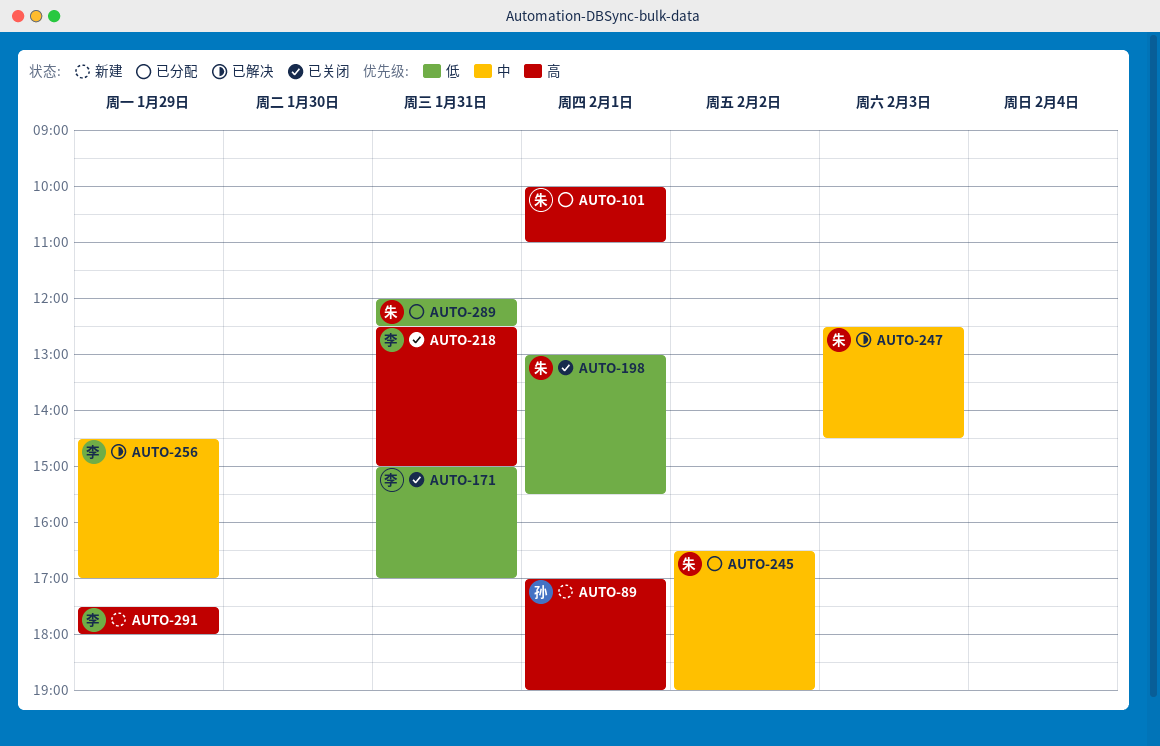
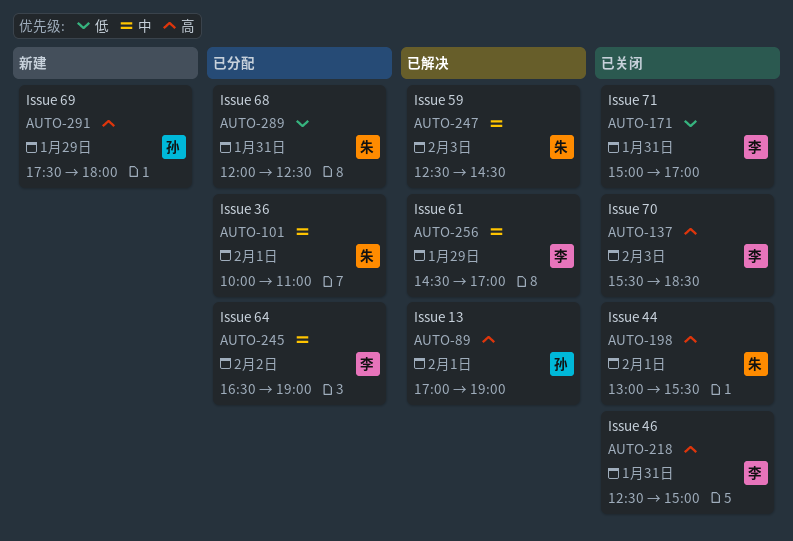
AUTO-89, status: 新建 -> 已解决
AUTO-101, priority: 高 -> 中
AUTO-137: none -> present
AUTO-198, priority: 低 -> 高
AUTO-245, owner: 朱 -> 李
AUTO-291, owner: 李 -> 孙

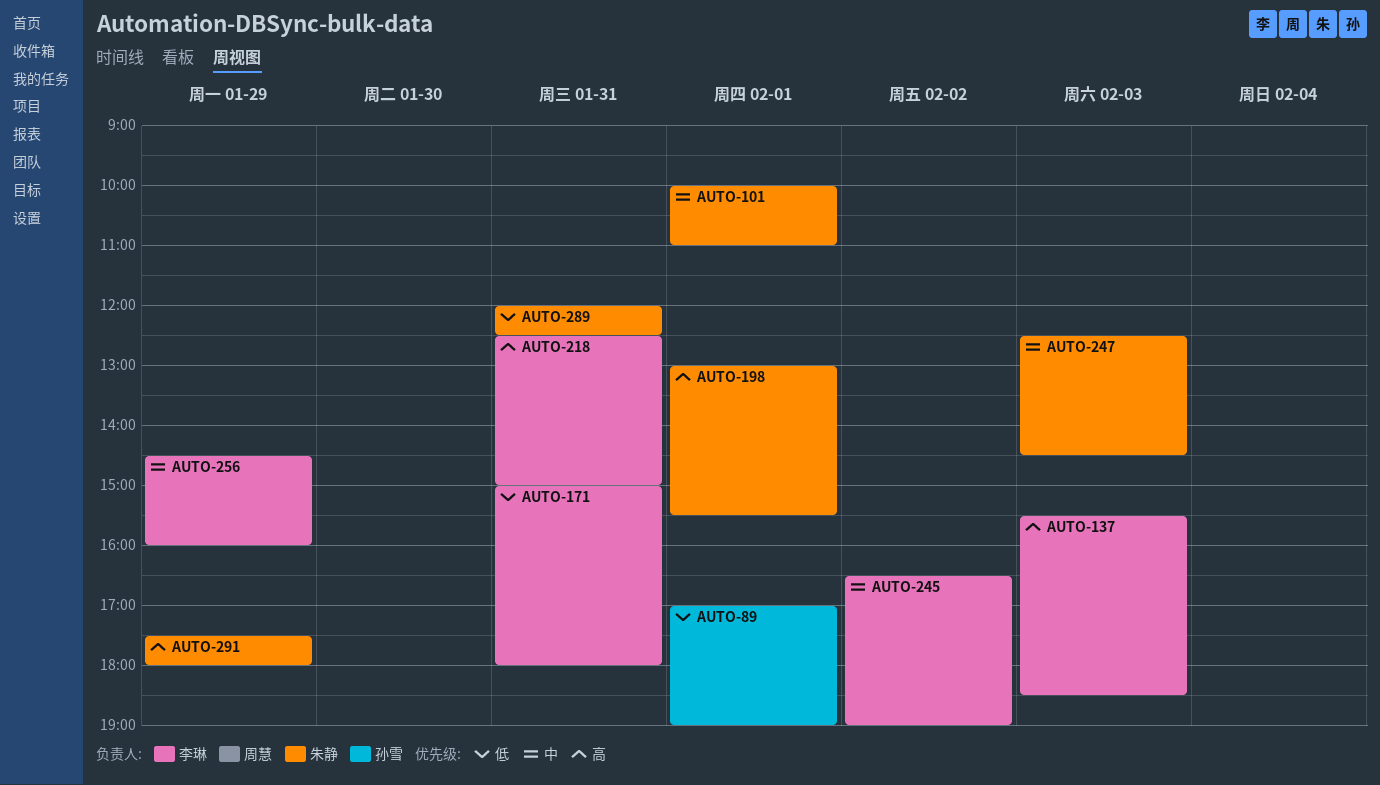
AUTO-89, priority: 高 -> 低
AUTO-171, ends: 17:00 -> 18:00
AUTO-256, ends: 17:00 -> 16:00
AUTO-291, owner: 孙雪 -> 朱静

